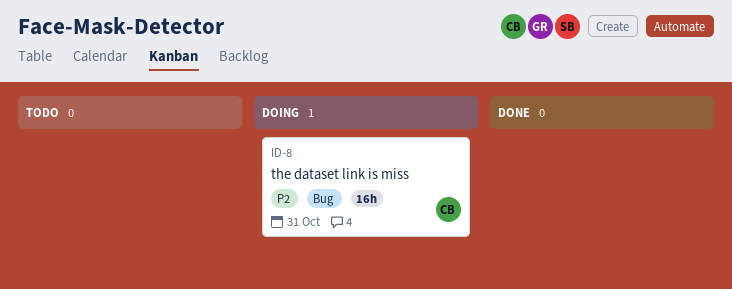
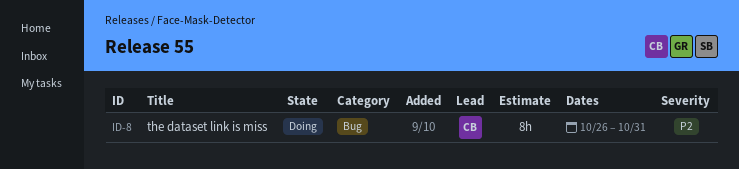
ID-8, estimate: 16h -> 8h

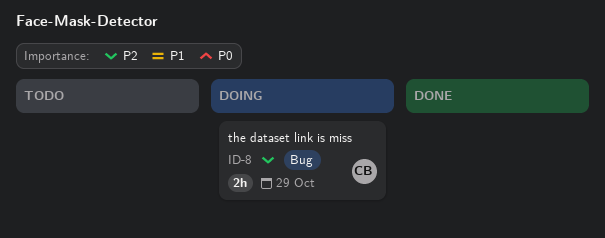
ID-8, estimate: 8h -> 2h
ID-8, due: Oct 31 -> Oct 29

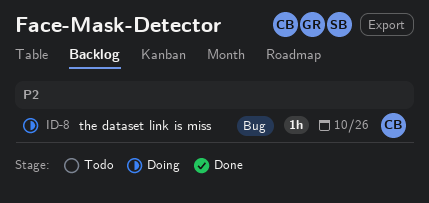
ID-8, estimate: 2h -> 1h
ID-8, due: Oct 29 -> Oct 26

